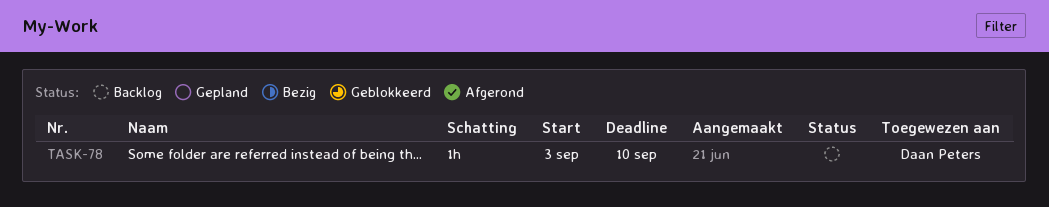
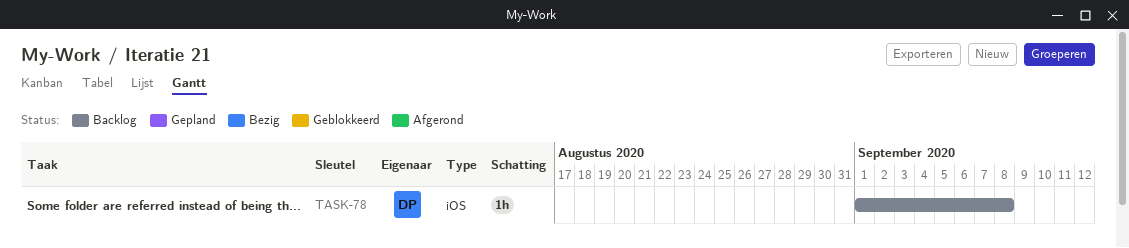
TASK-78, start: Sep 3 -> Sep 1
TASK-78, due: Sep 10 -> Sep 8

